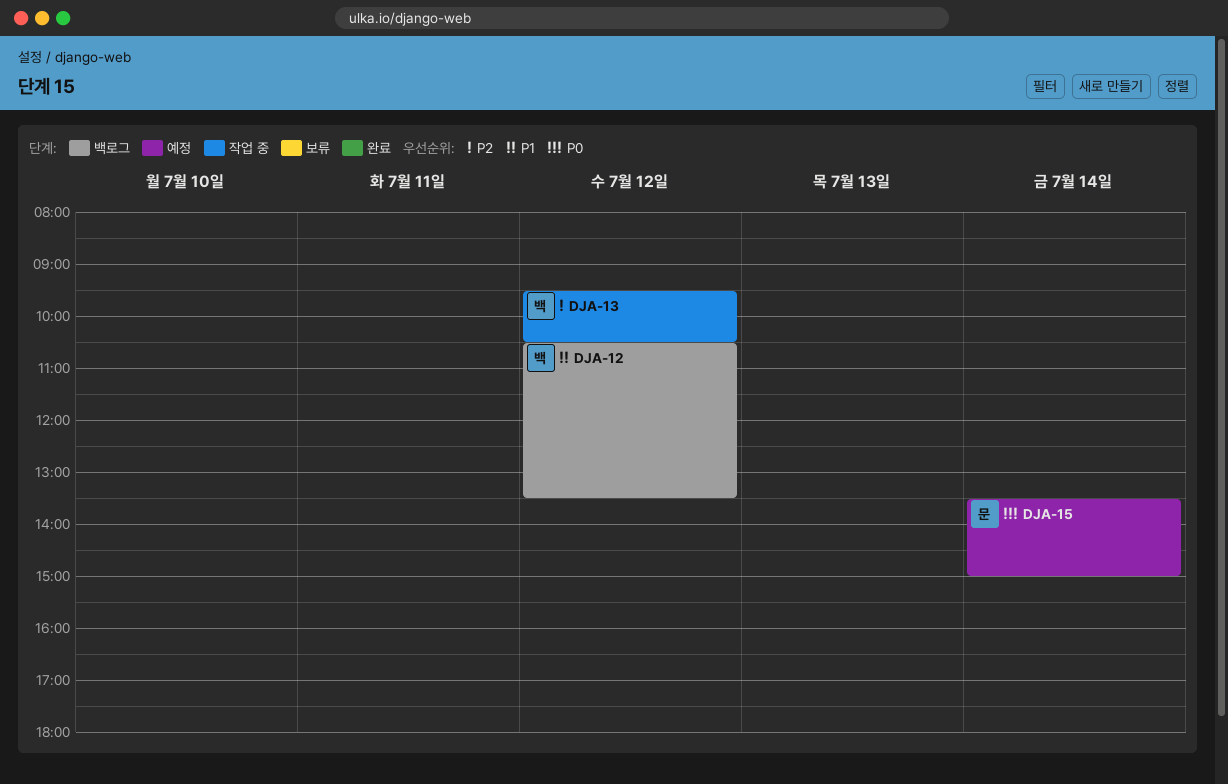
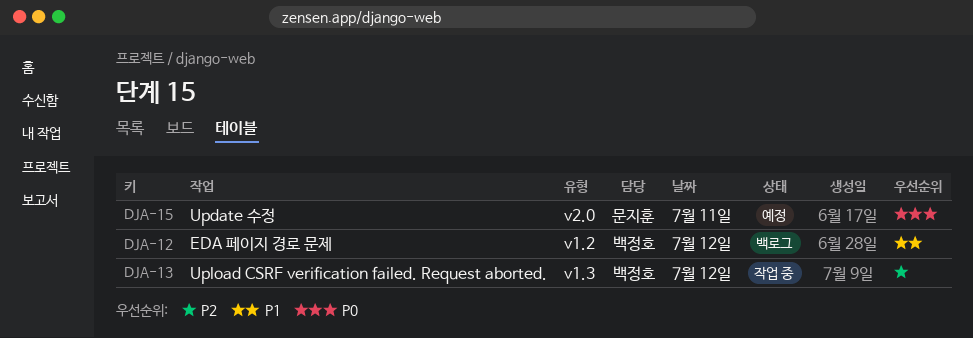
DJA-15, day: Jul 14 -> Jul 11

